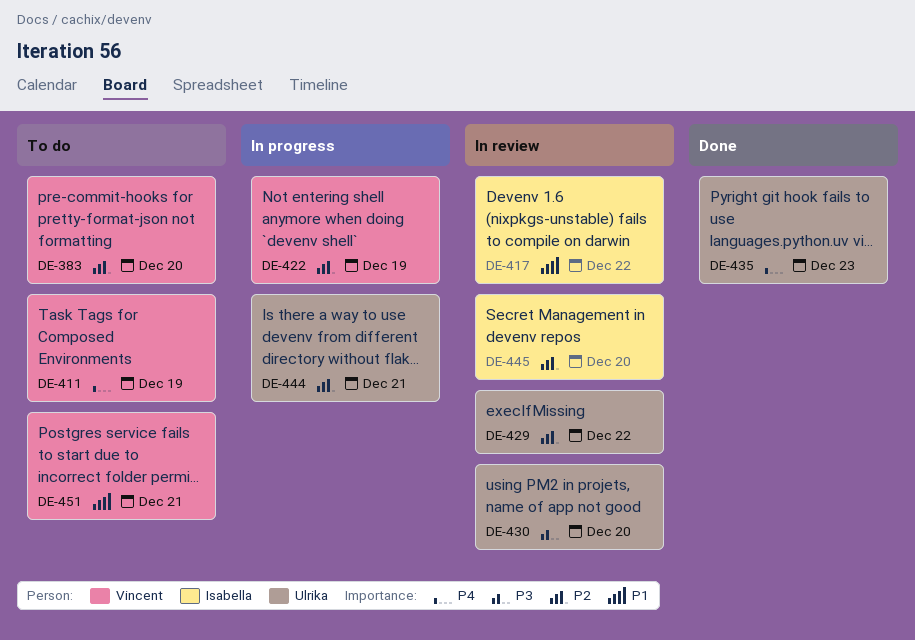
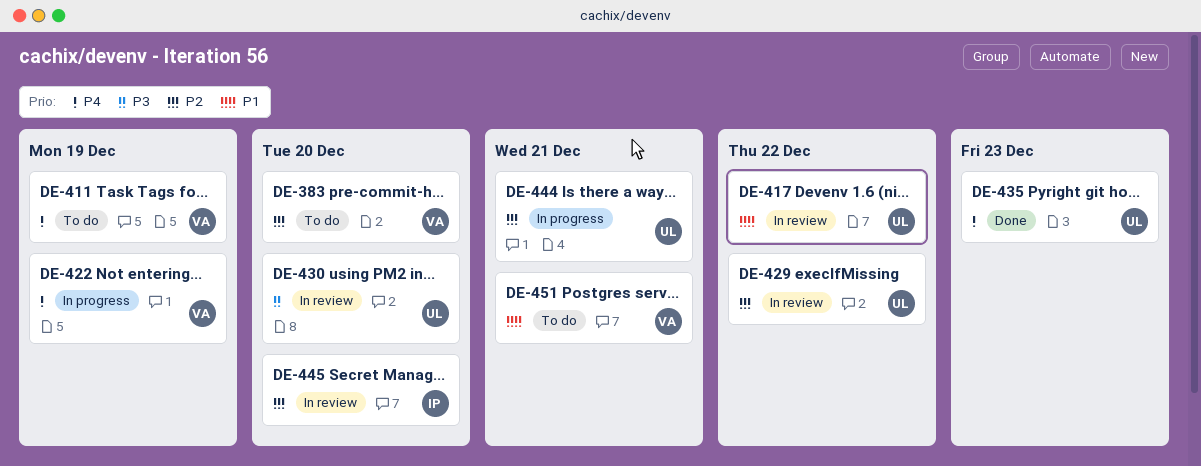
DE-417, owner: Isabella -> Ulrika
DE-422, priority: P2 -> P4

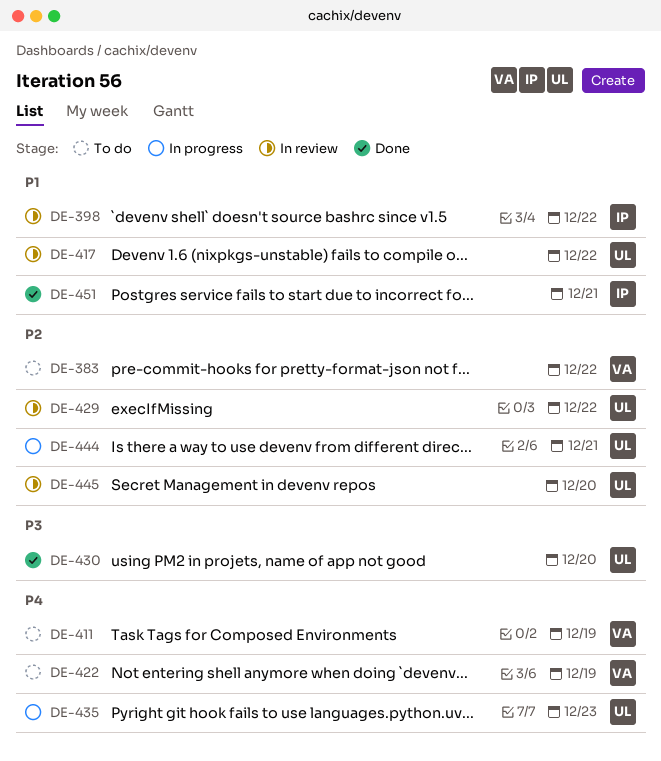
DE-383, due: Dec 20 -> Dec 22
DE-398: none -> present
DE-422, status: In progress -> To do
DE-430, status: In review -> Done
DE-435, status: Done -> In progress
DE-445, owner: IP -> UL
DE-451, status: To do -> Done
DE-451, owner: VA -> IP

